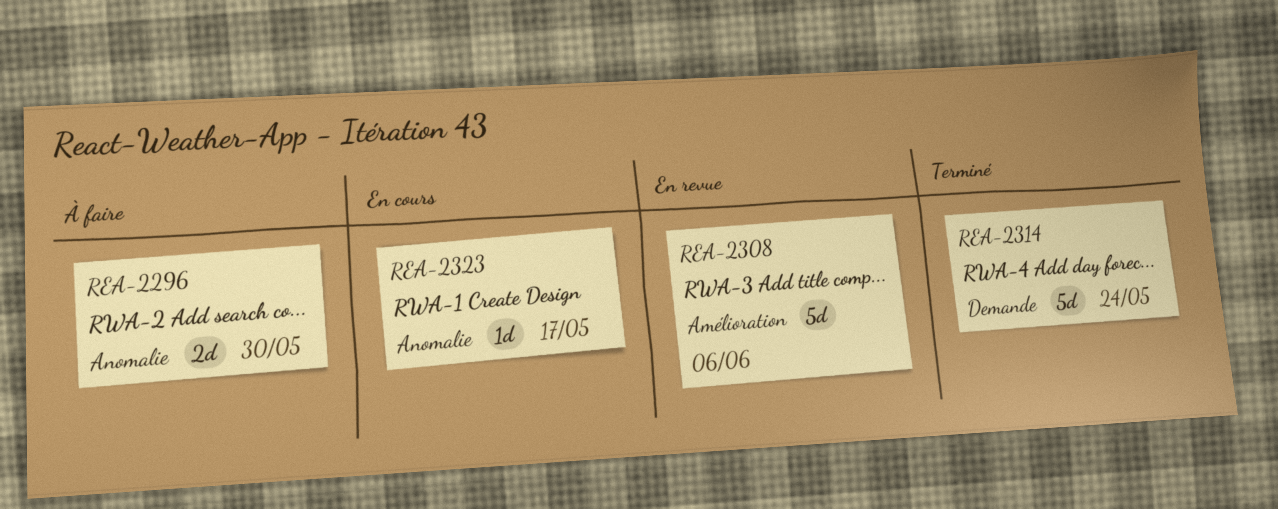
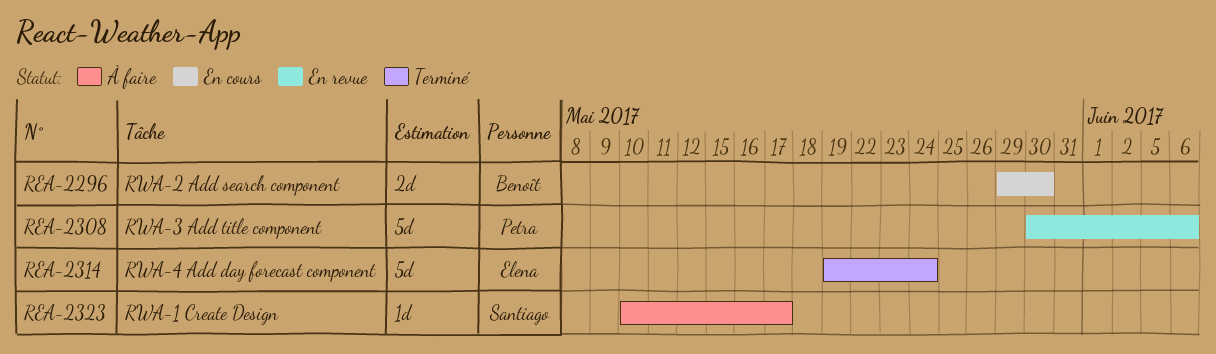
REA-2296, status: À faire -> En cours
REA-2323, status: En cours -> À faire

